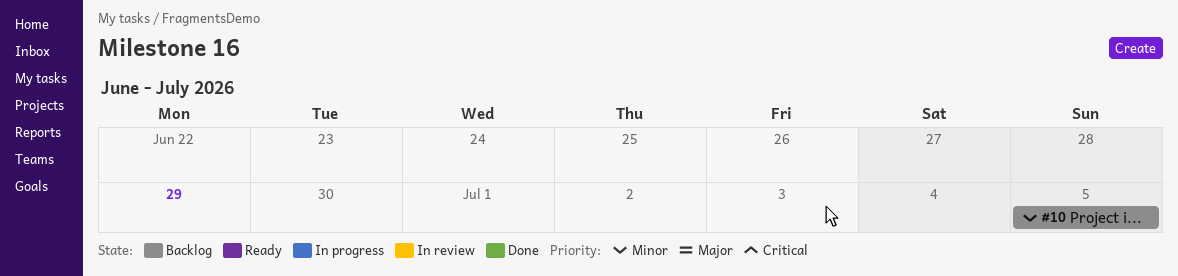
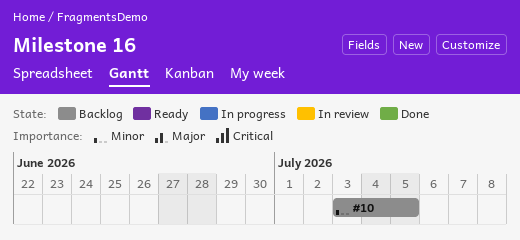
#10, start: Jul 5 -> Jul 3

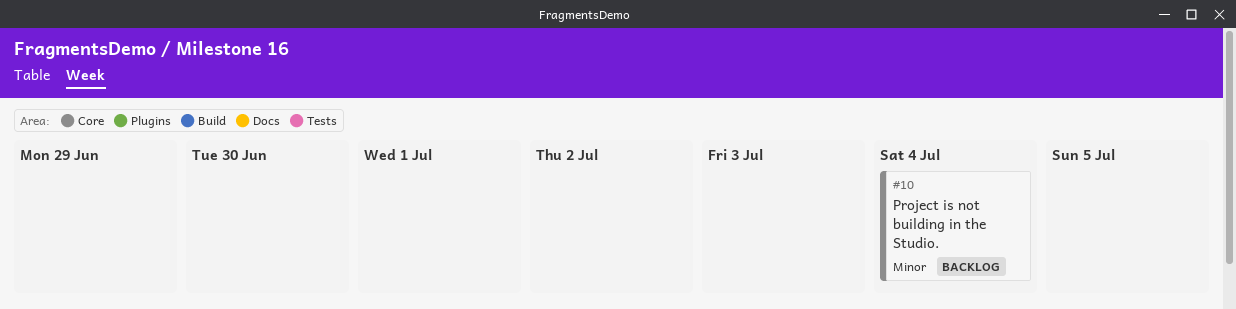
#10, due: Jul 5 -> Jul 4

